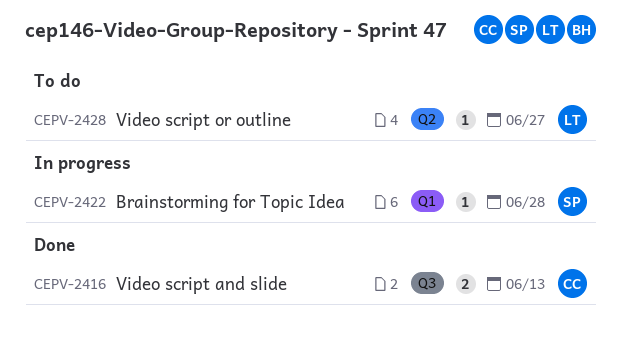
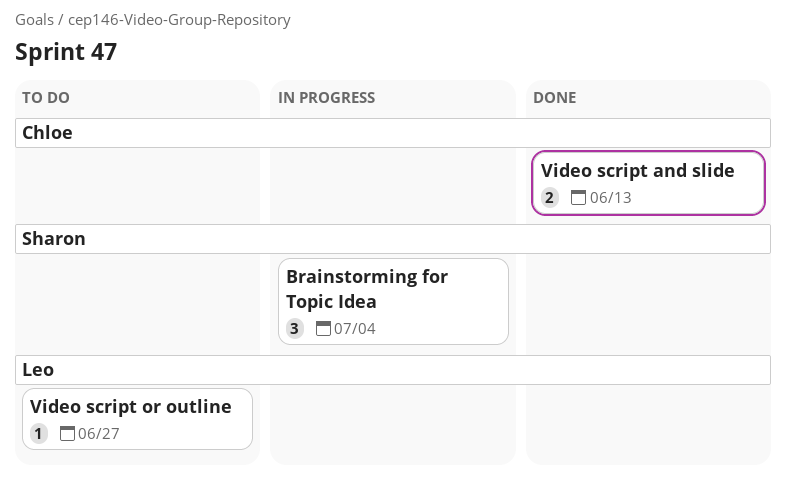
Brainstorming for Topic Idea, estimate: 1 -> 3
Brainstorming for Topic Idea, due: Jun 28 -> Jul 4

